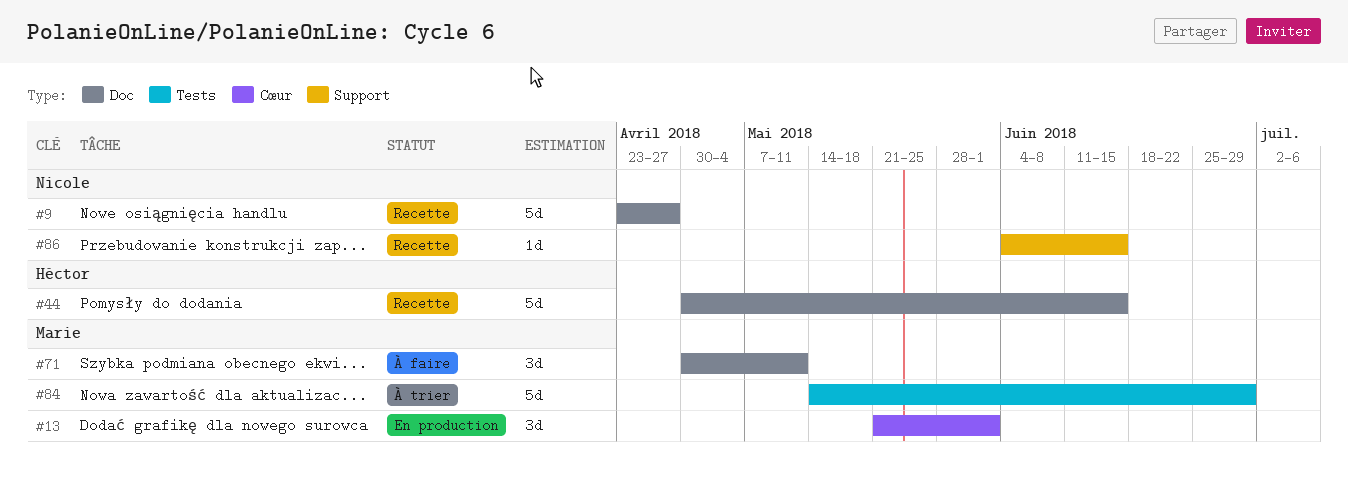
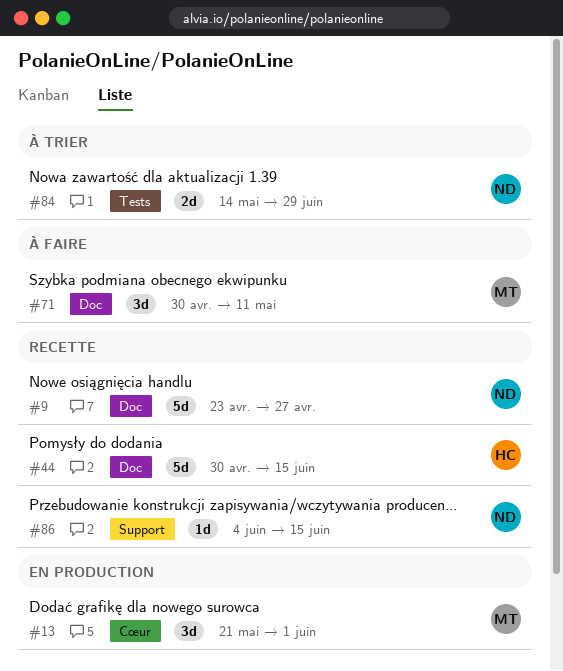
#84, owner: Marie -> Nicole
#84, estimate: 5d -> 2d

